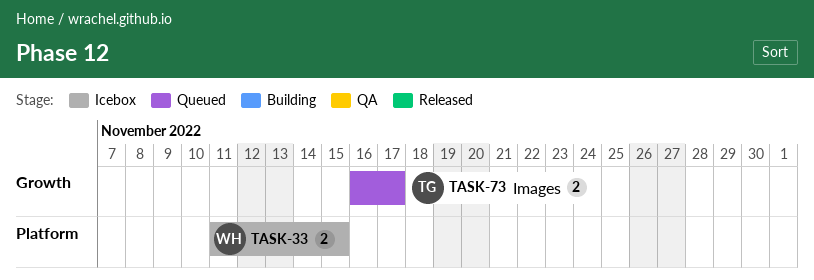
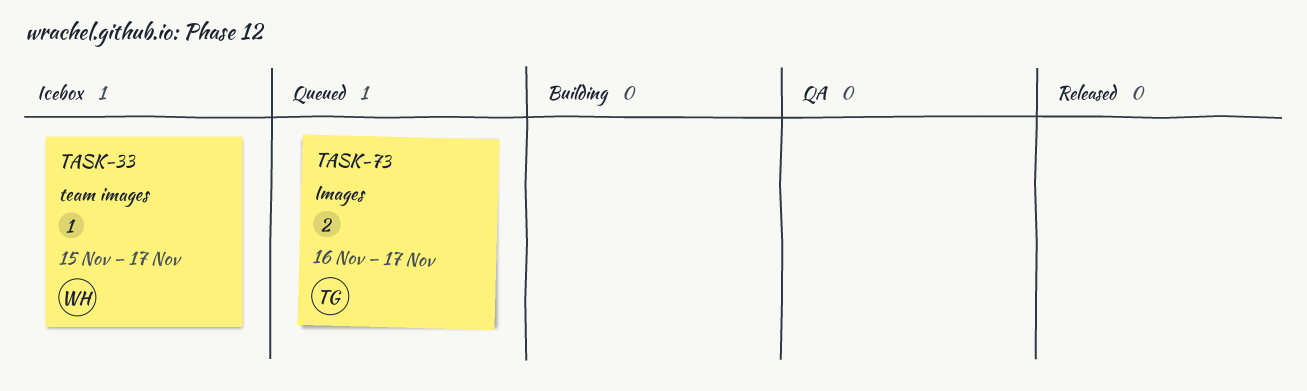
TASK-33, estimate: 2 -> 1
TASK-33, start: Nov 11 -> Nov 15
TASK-33, due: Nov 15 -> Nov 17

